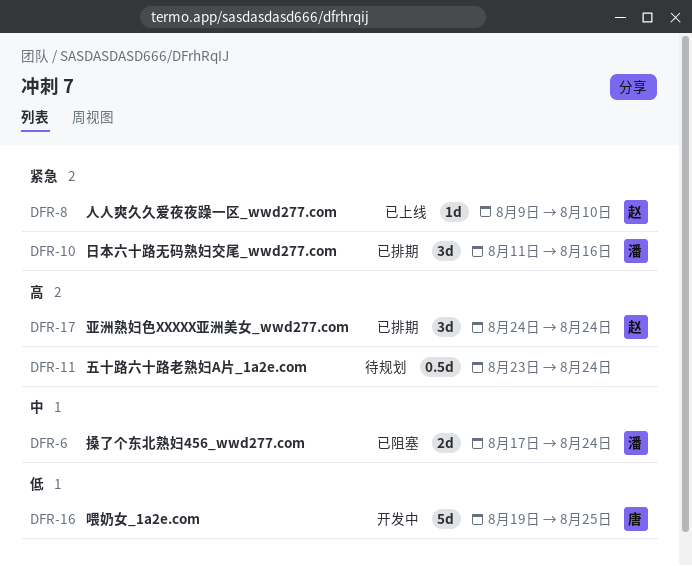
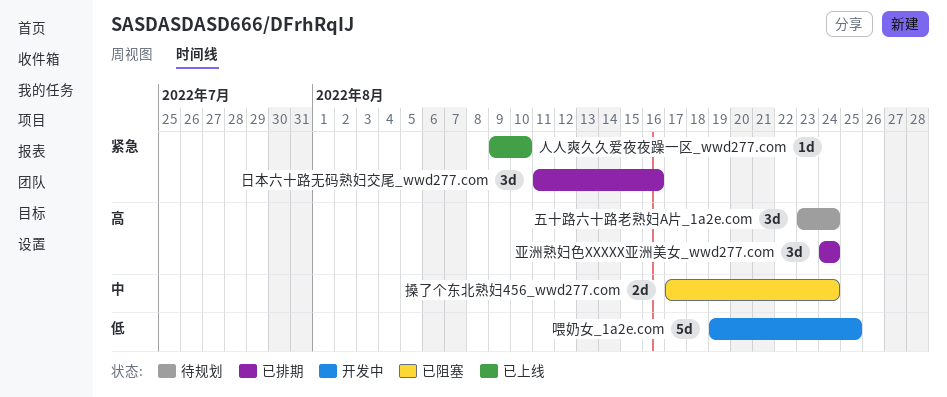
五十路六十路老熟妇A片_1a2e.com, estimate: 0.5d -> 3d

